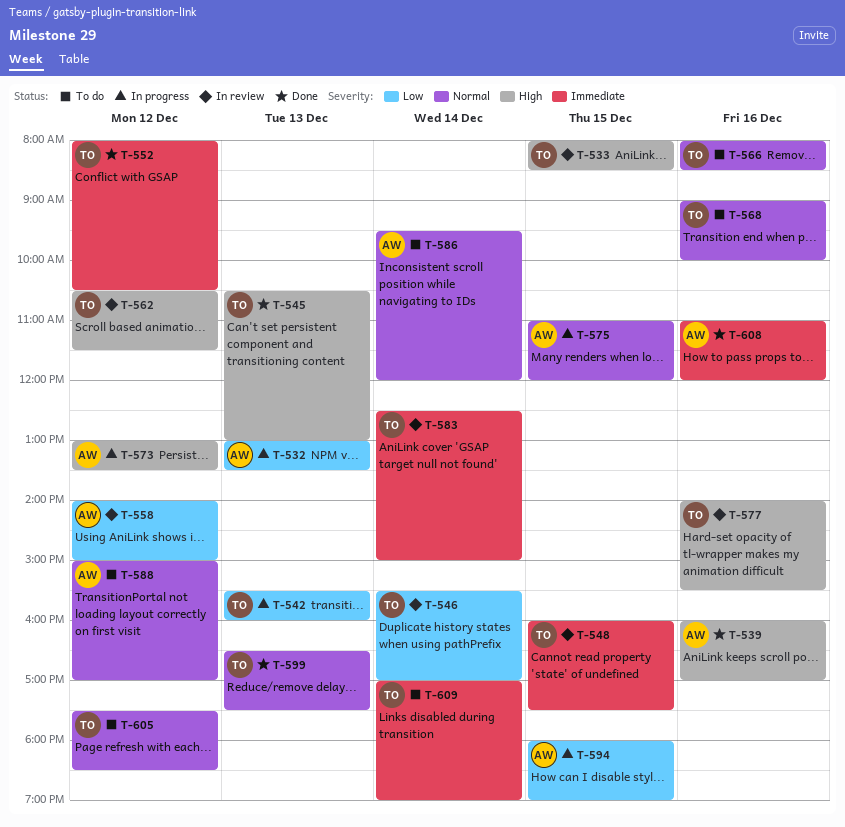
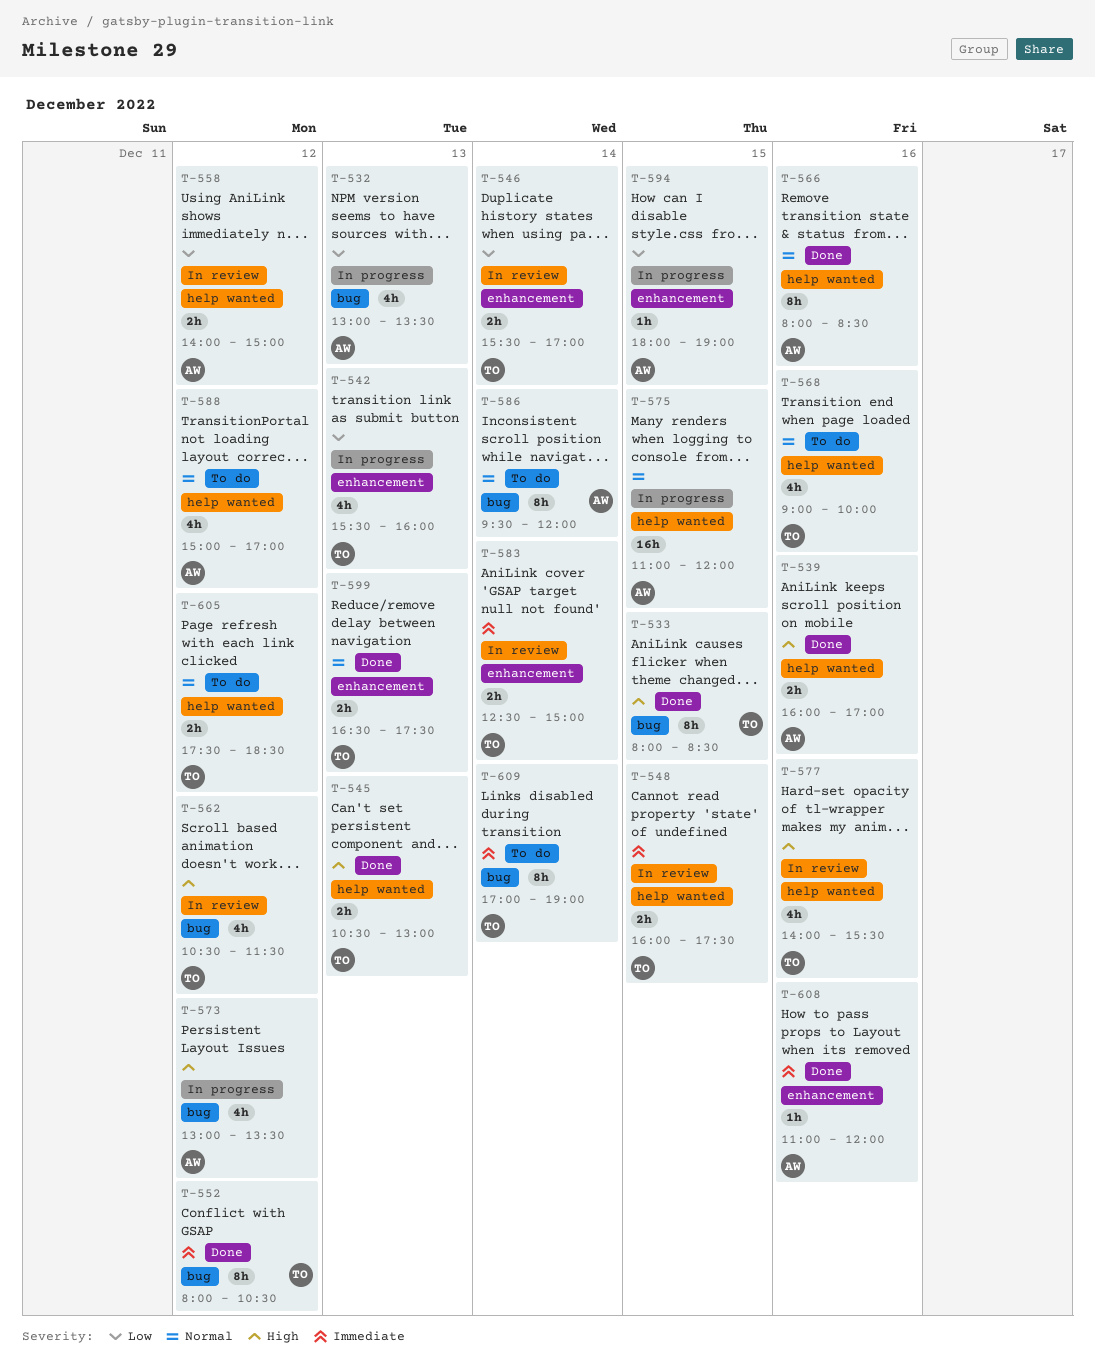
T-533, status: In review -> Done
T-566, status: To do -> Done
T-566, owner: TO -> AW

